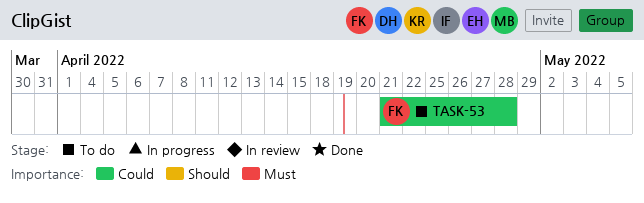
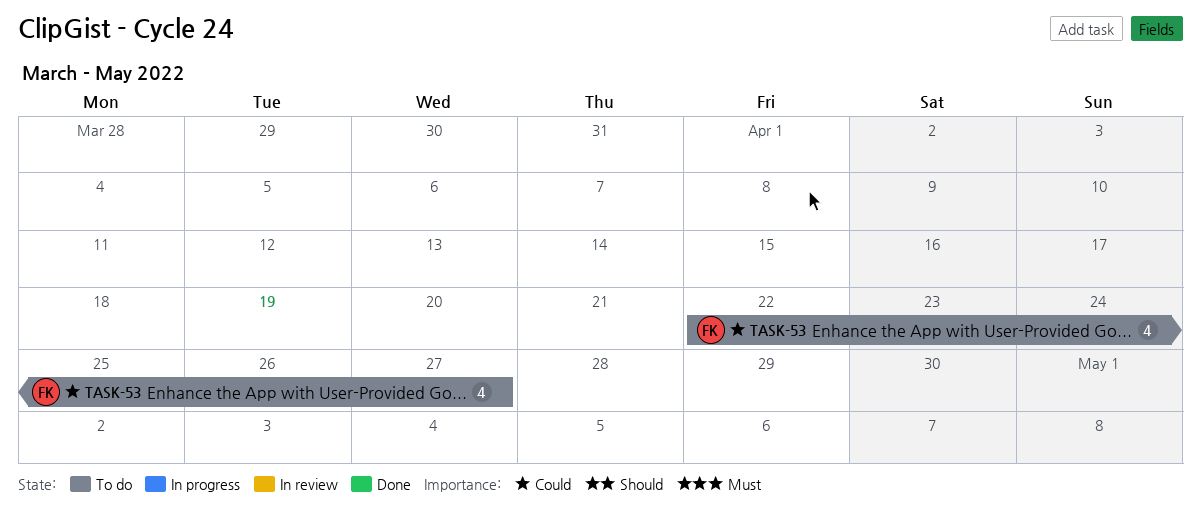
TASK-53, start: Apr 21 -> Apr 22
TASK-53, due: Apr 28 -> Apr 27

